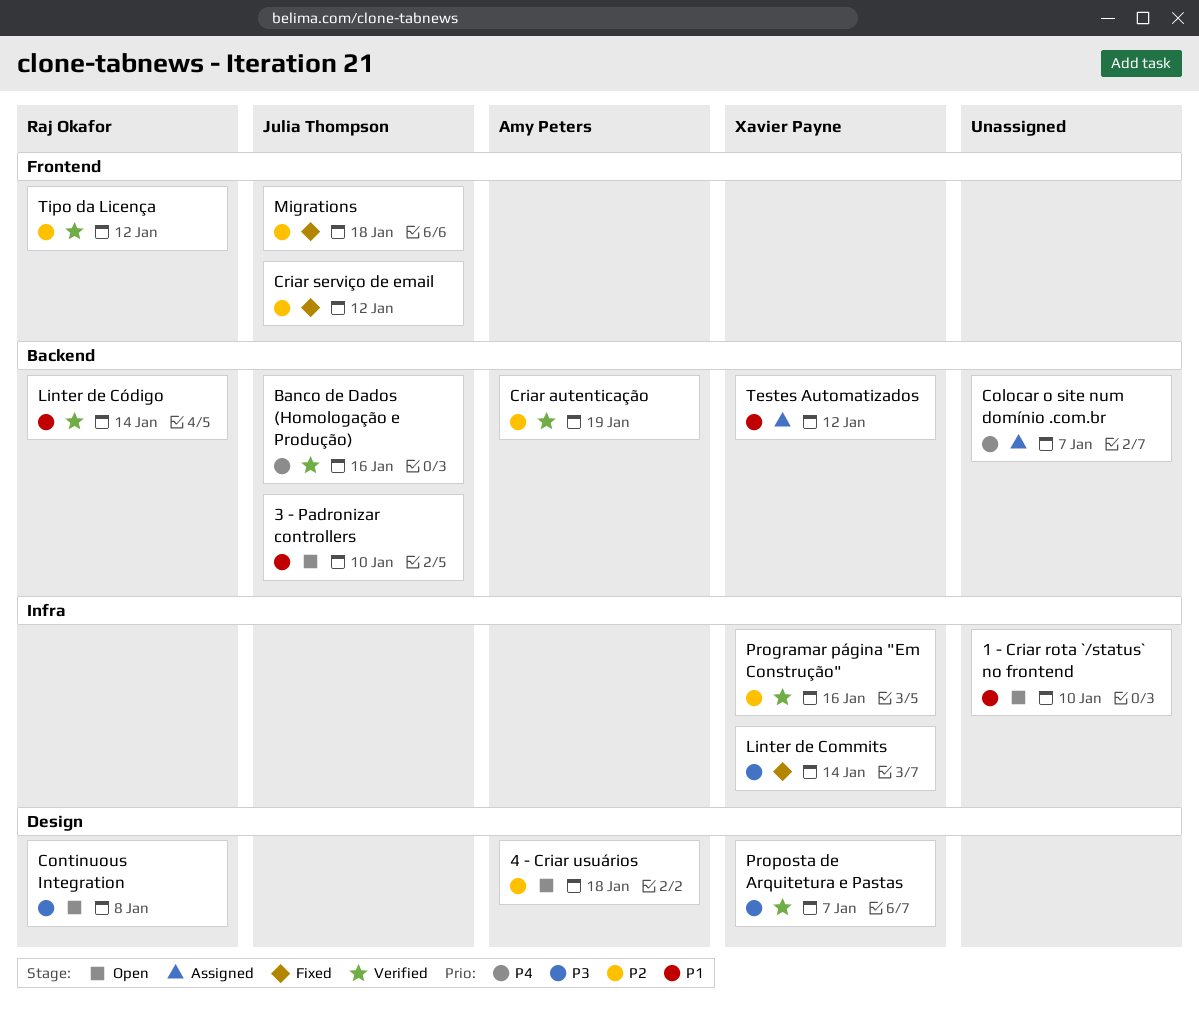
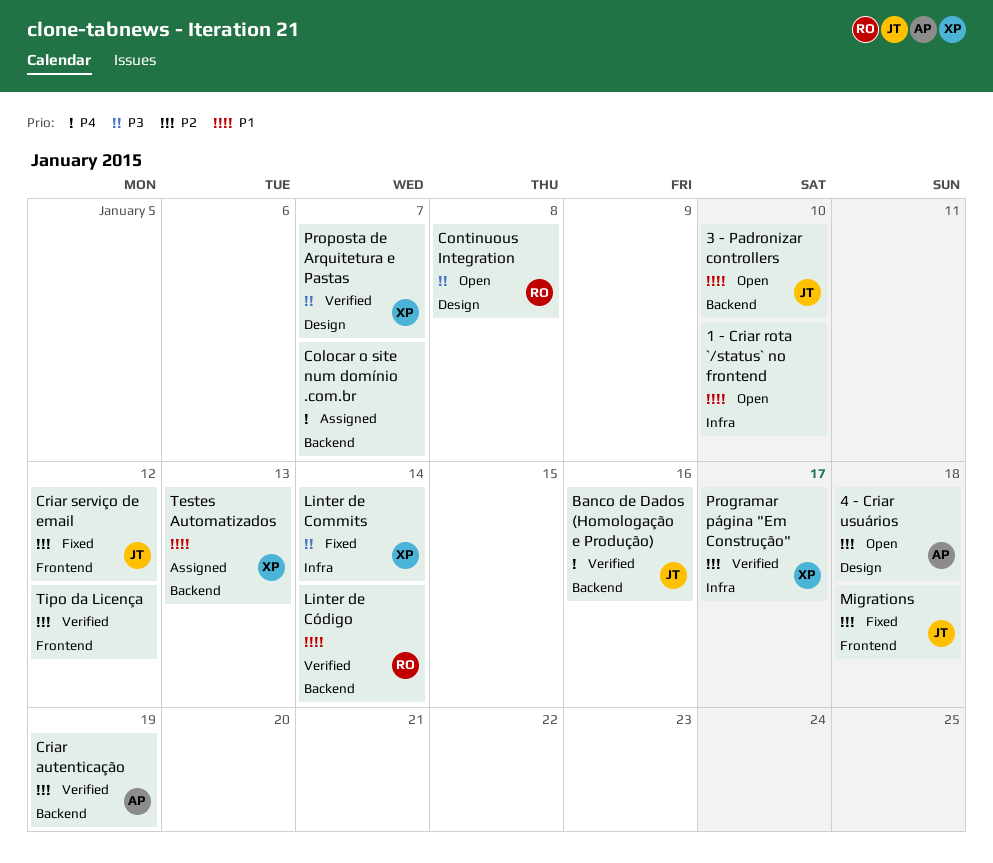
Programar página "Em Construção", due: Jan 16 -> Jan 17
Testes Automatizados, due: Jan 12 -> Jan 13
Tipo da Licença, owner: Raj Okafor -> none

